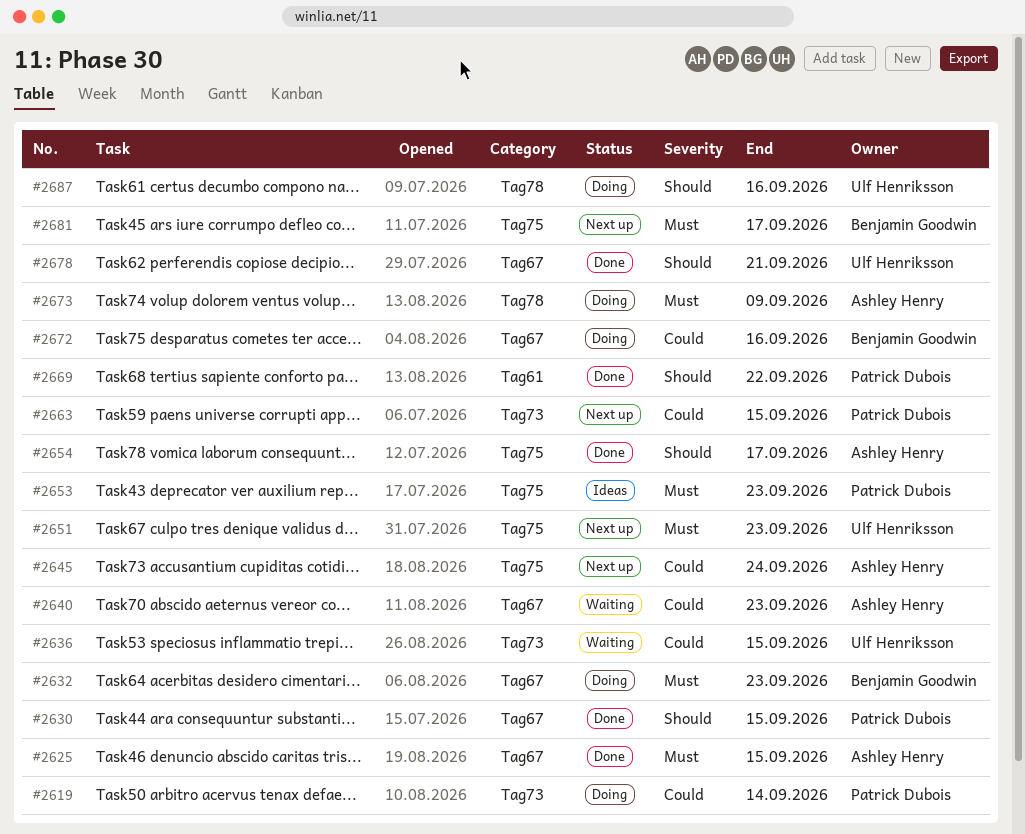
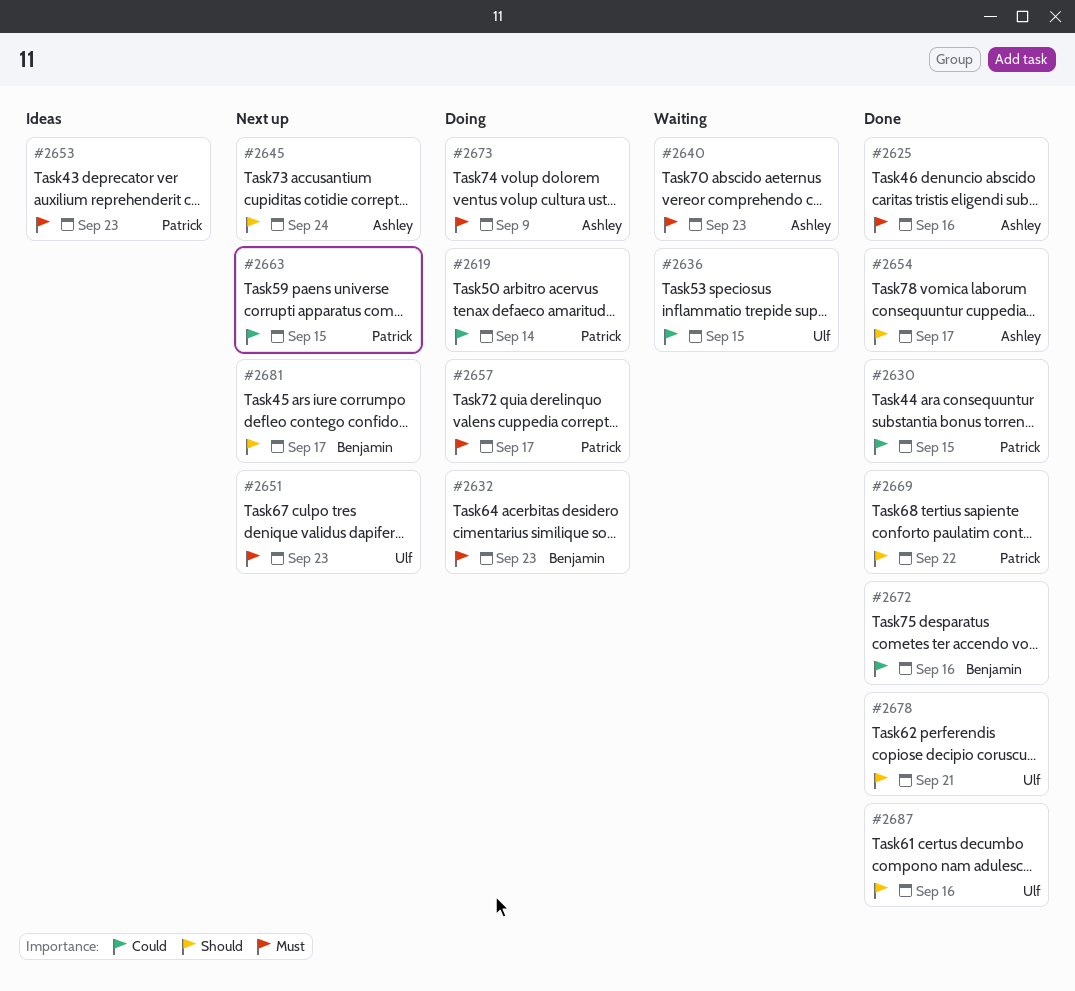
#2625, due: Sep 15 -> Sep 16
#2630, priority: Should -> Could
#2640, priority: Could -> Must
#2645, priority: Could -> Should
#2657: none -> present
#2672, status: Doing -> Done
#2681, priority: Must -> Should
#2687, status: Doing -> Done

